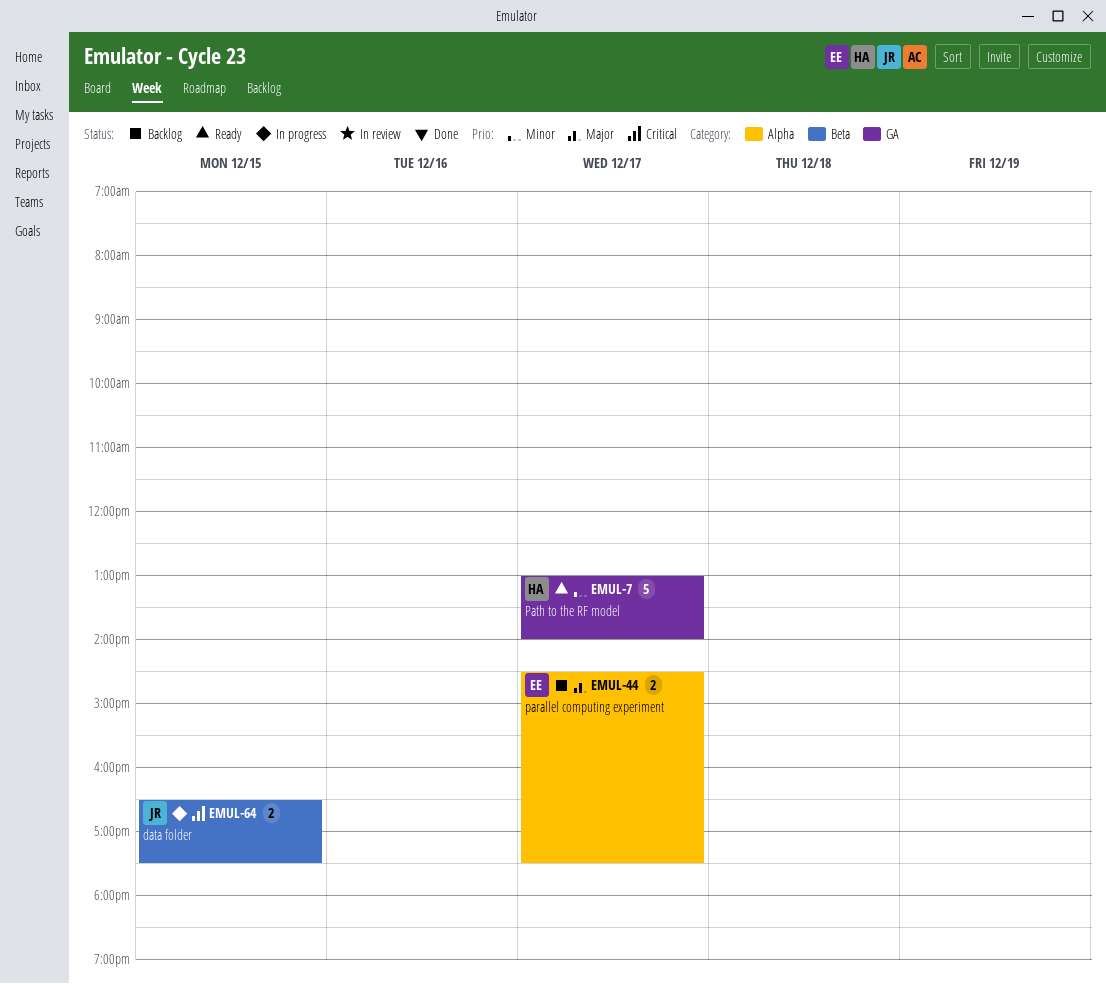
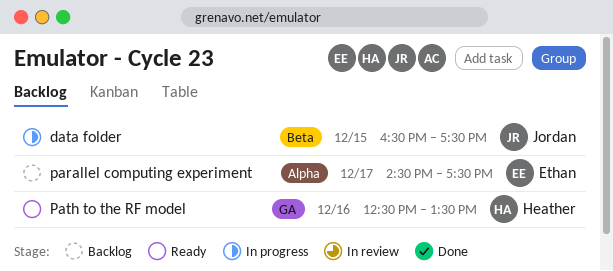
Path to the RF model, day: Dec 17 -> Dec 16
Path to the RF model, begins: 13:00 -> 12:30
Path to the RF model, ends: 14:00 -> 13:30

